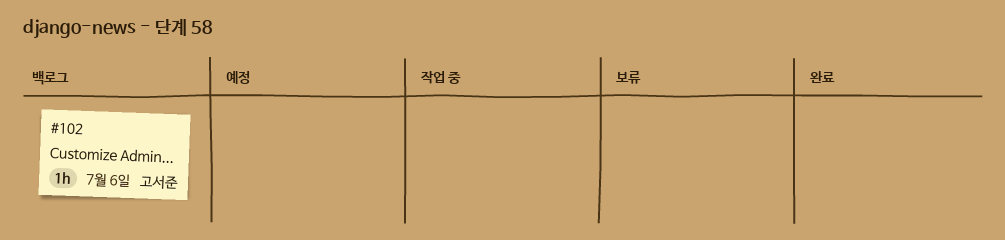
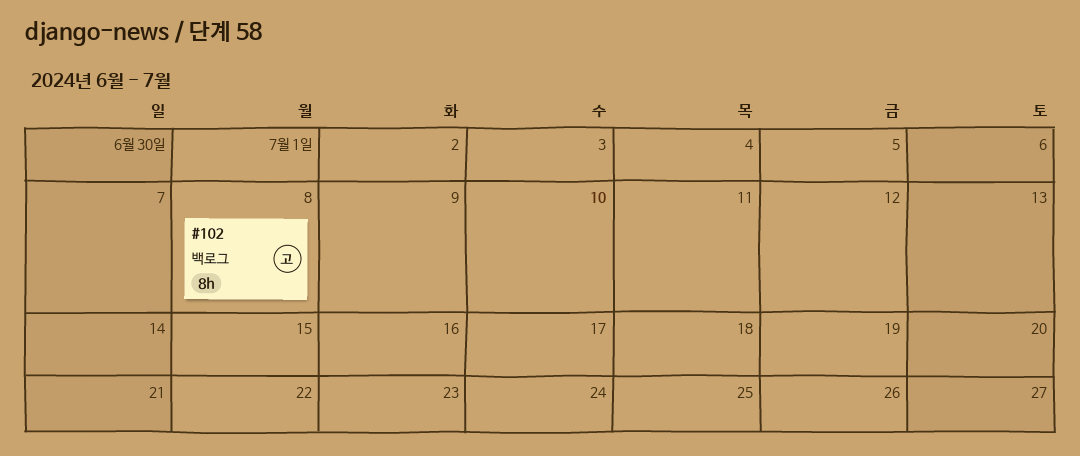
#102, estimate: 1h -> 8h
#102, due: Jul 6 -> Jul 8

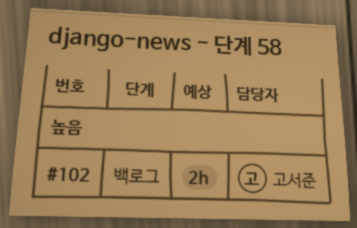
#102, estimate: 8h -> 2h

